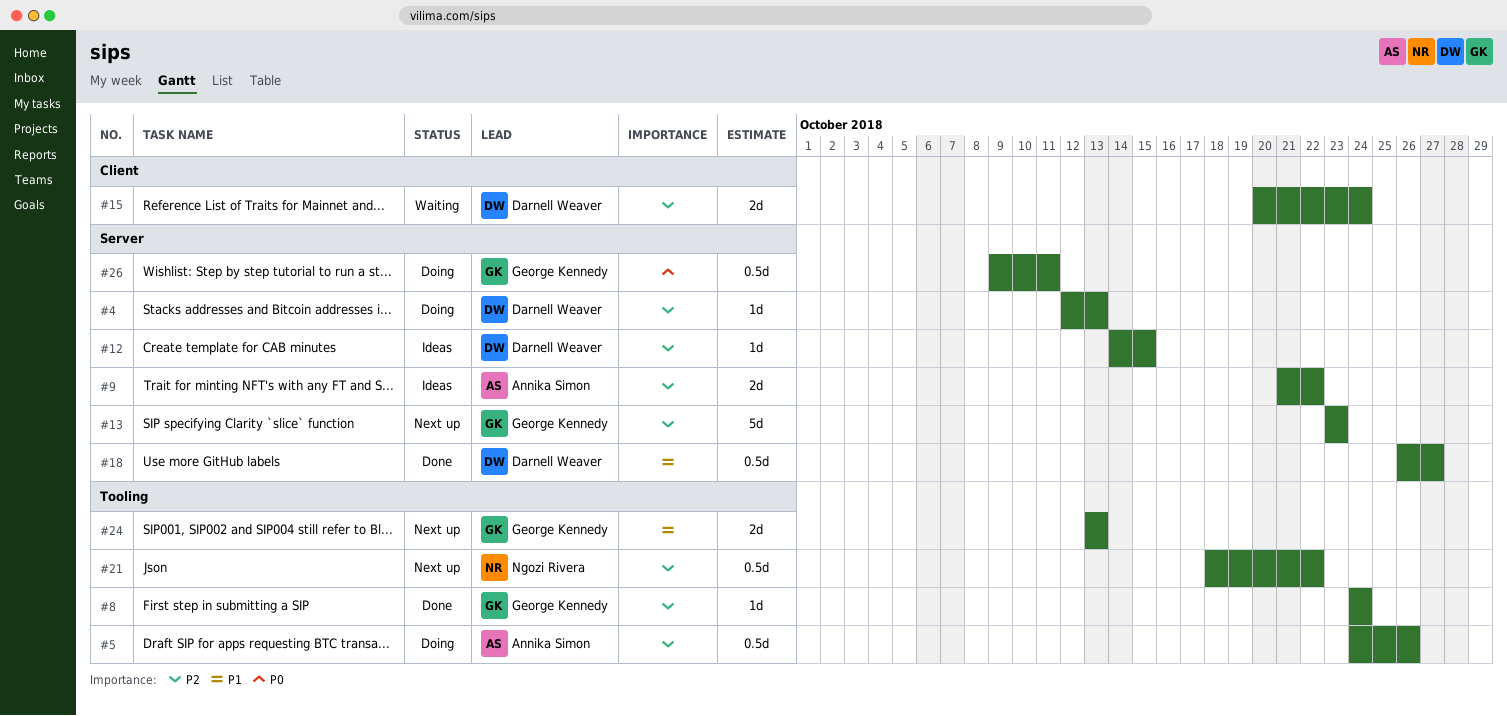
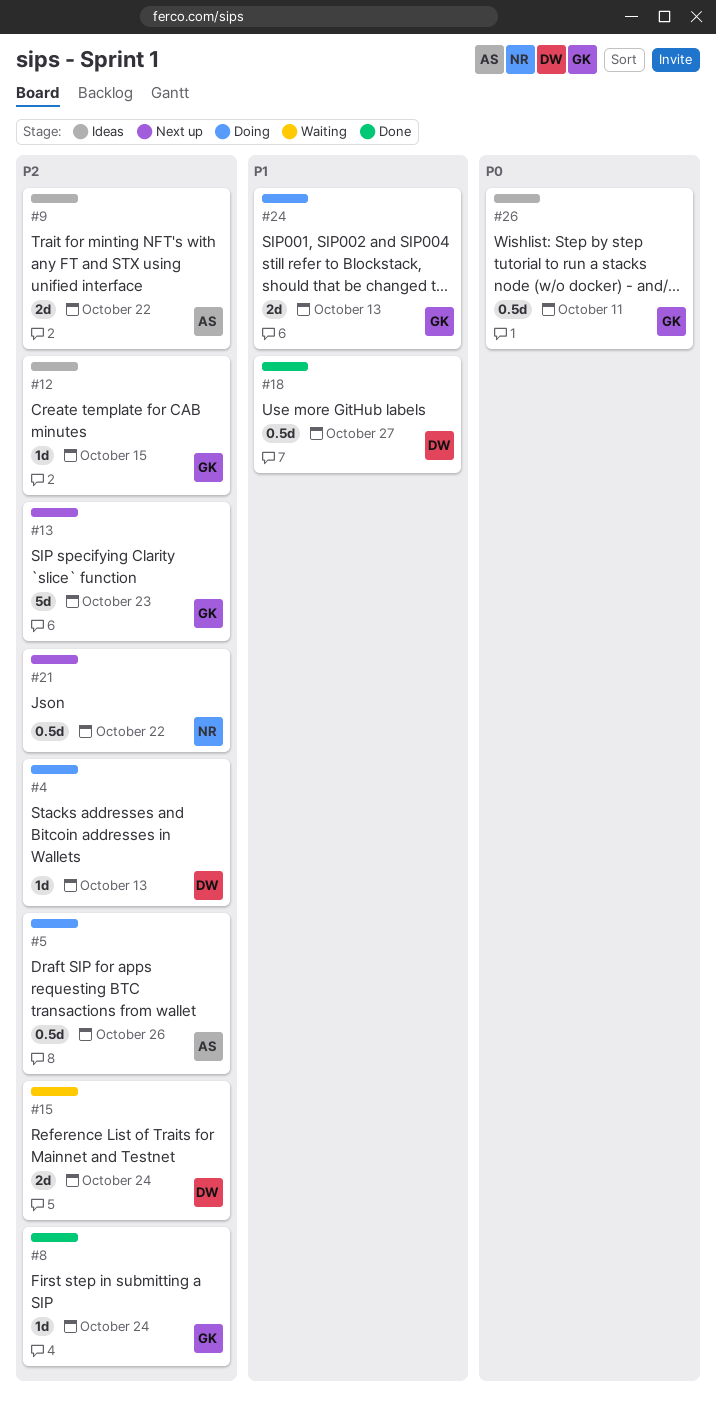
#12, owner: Darnell Weaver -> George Kennedy
#24, status: Next up -> Doing
#26, status: Doing -> Ideas

